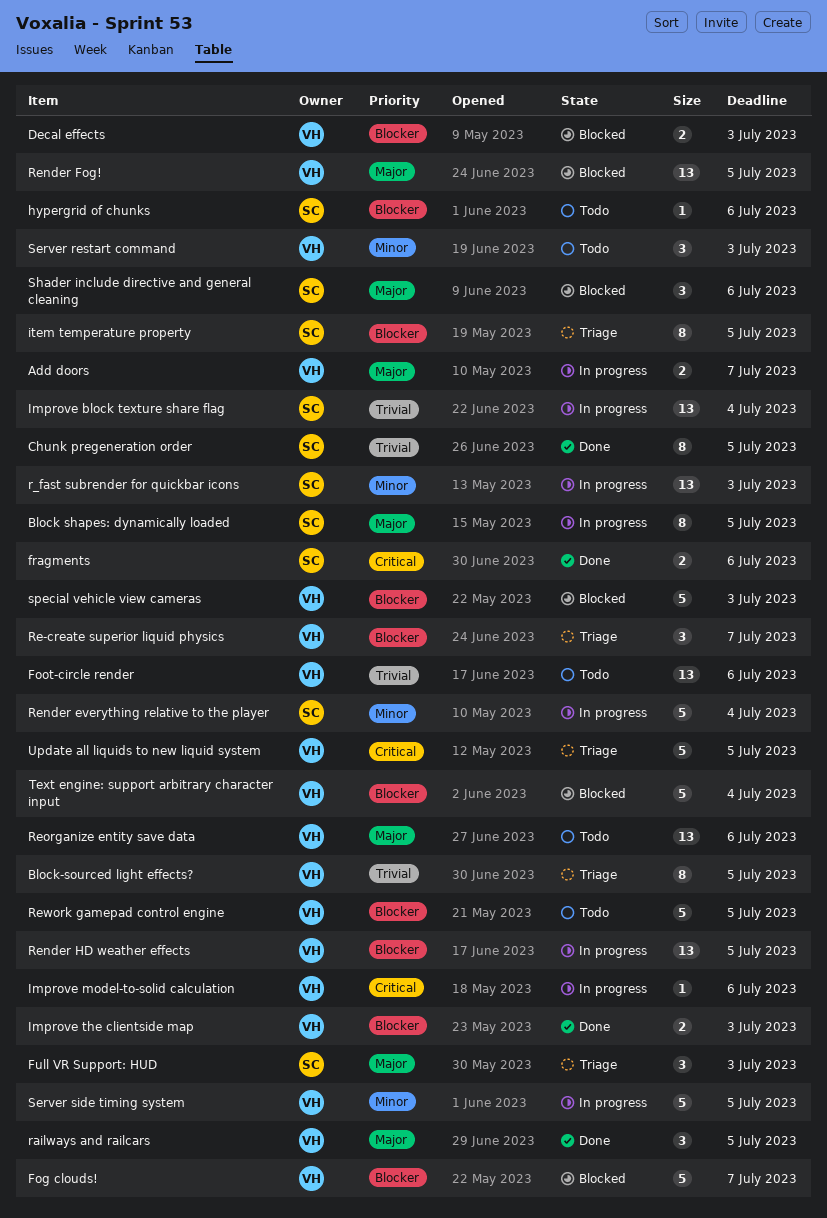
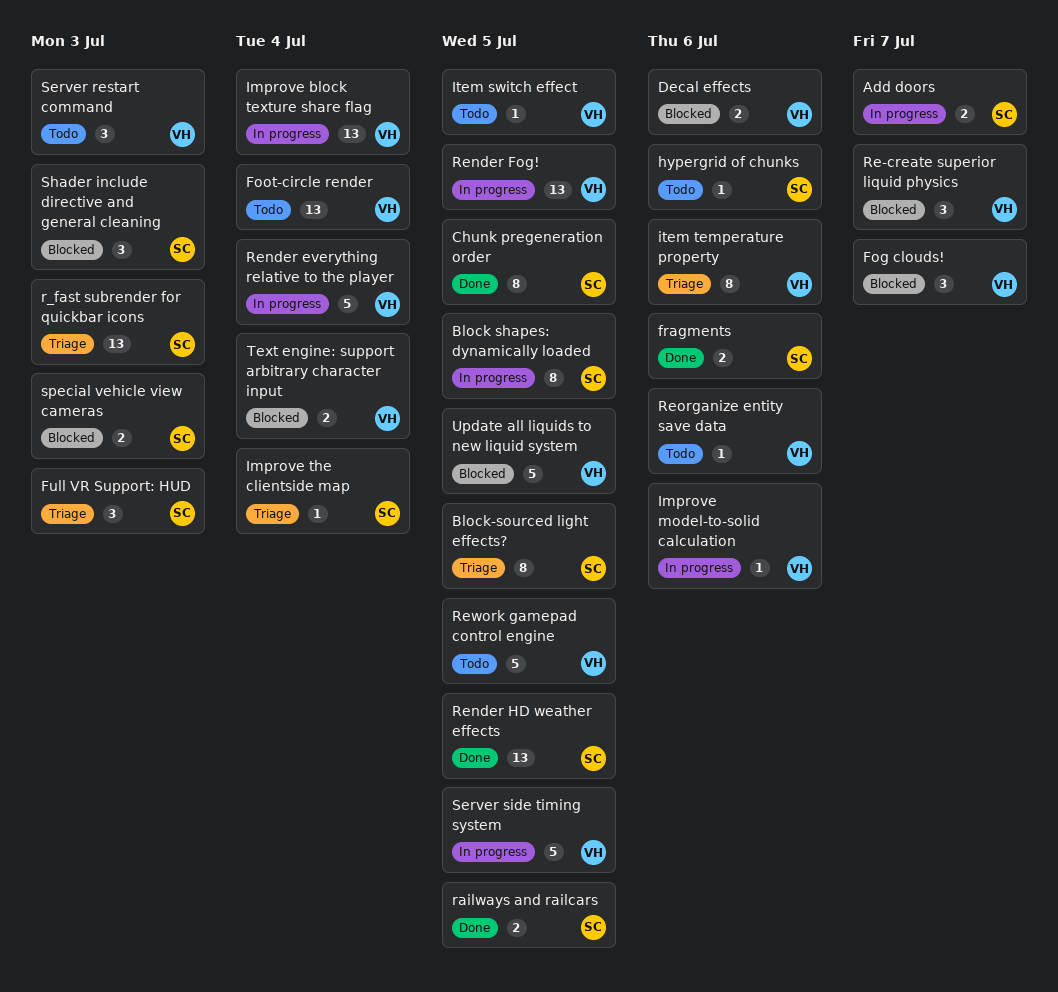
Add doors, owner: VH -> SC
Block-sourced light effects?, owner: VH -> SC
Decal effects, due: Jul 3 -> Jul 6
Fog clouds!, estimate: 5 -> 3
Foot-circle render, due: Jul 6 -> Jul 4
Improve block texture share flag, owner: SC -> VH
Improve the clientside map, status: Done -> Triage
Improve the clientside map, owner: VH -> SC
Improve the clientside map, estimate: 2 -> 1
Improve the clientside map, due: Jul 3 -> Jul 4
Item switch effect: none -> present
item temperature property, owner: SC -> VH
item temperature property, due: Jul 5 -> Jul 6
r_fast subrender for quickbar icons, status: In progress -> Triage
railways and railcars, owner: VH -> SC
railways and railcars, estimate: 3 -> 2
Re-create superior liquid physics, status: Triage -> Blocked
Render everything relative to the player, owner: SC -> VH
Render Fog!, status: Blocked -> In progress
Render HD weather effects, status: In progress -> Done
Render HD weather effects, owner: VH -> SC
Reorganize entity save data, estimate: 13 -> 1
Shader include directive and general cleaning, due: Jul 6 -> Jul 3
special vehicle view cameras, owner: VH -> SC
special vehicle view cameras, estimate: 5 -> 2
Text engine: support arbitrary character input, estimate: 5 -> 2
Update all liquids to new liquid system, status: Triage -> Blocked

